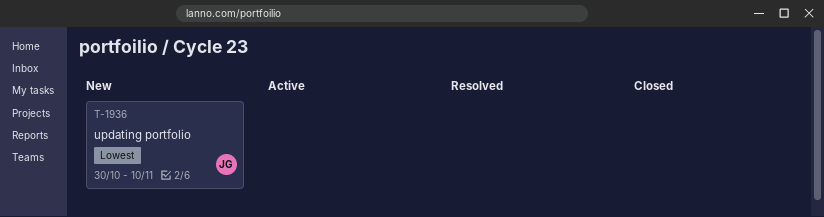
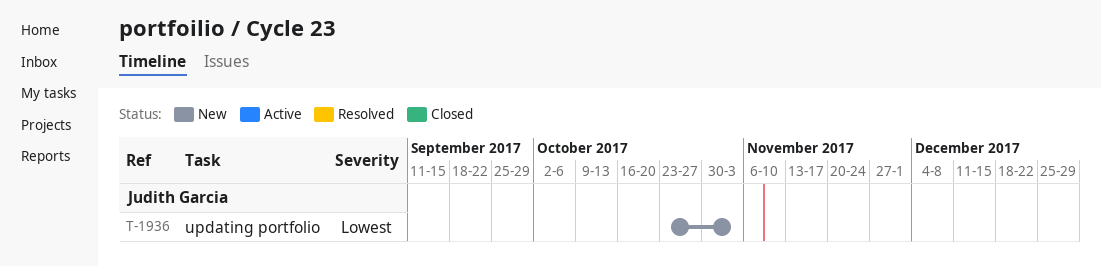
T-1936, start: Oct 30 -> Oct 23
T-1936, due: Nov 10 -> Nov 3

